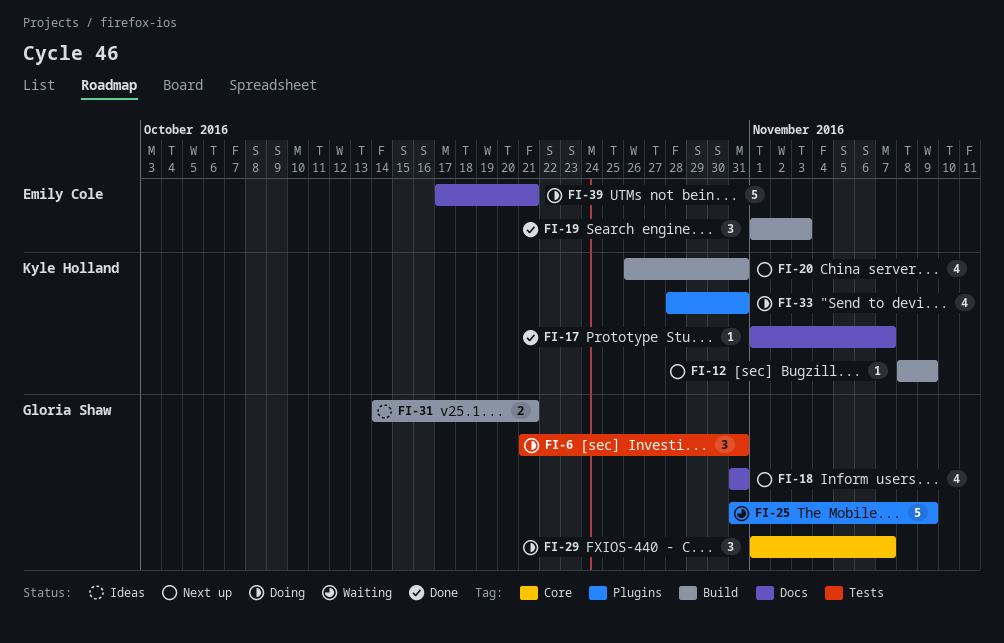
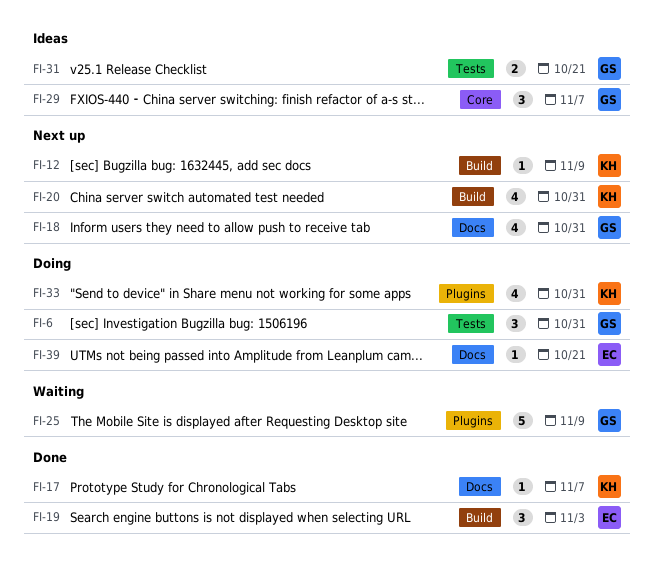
FI-29, status: Doing -> Ideas
FI-31, label: Build -> Tests
FI-39, estimate: 5 -> 1

